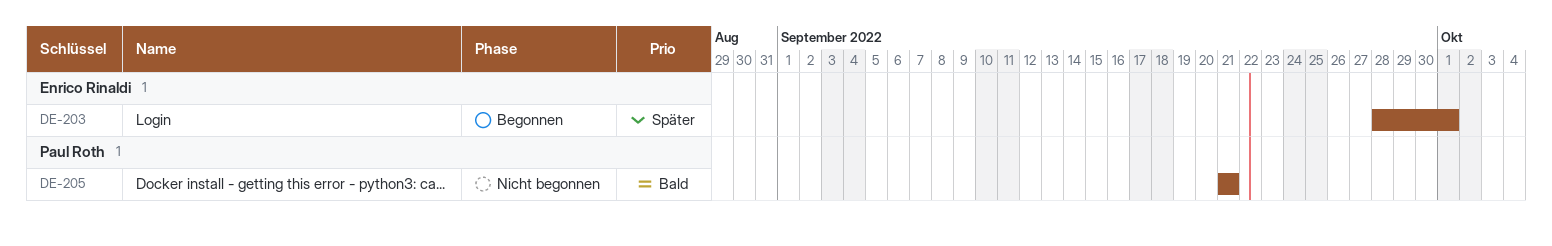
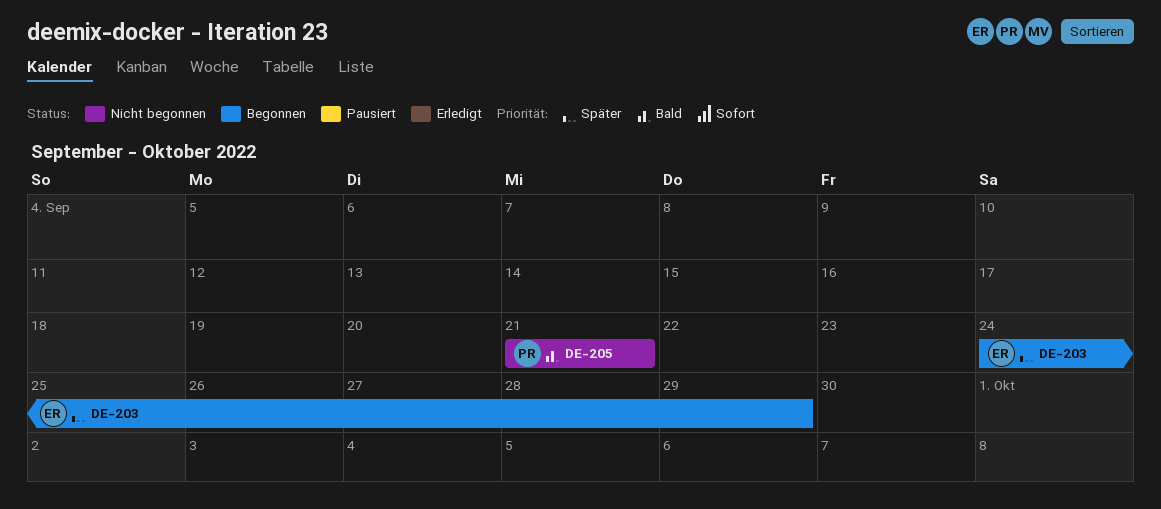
DE-203, start: Sep 28 -> Sep 24
DE-203, due: Oct 1 -> Sep 29

